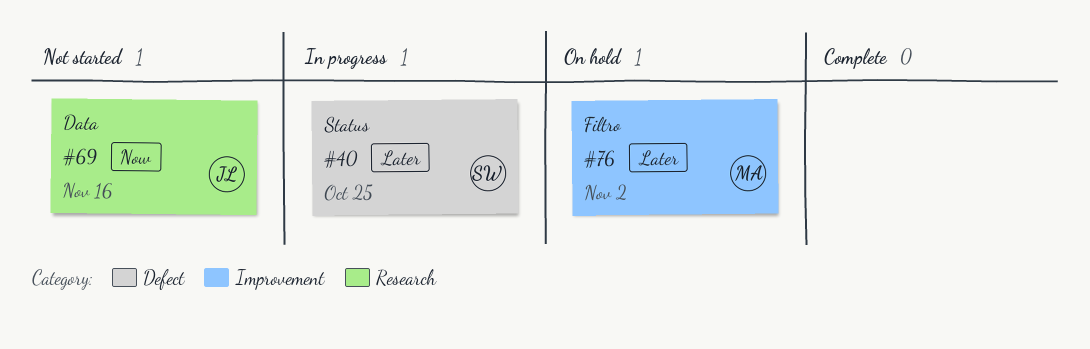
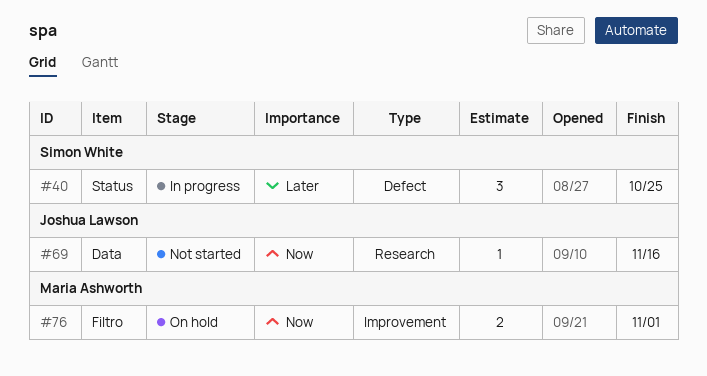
#76, priority: Later -> Now
#76, due: Nov 2 -> Nov 1

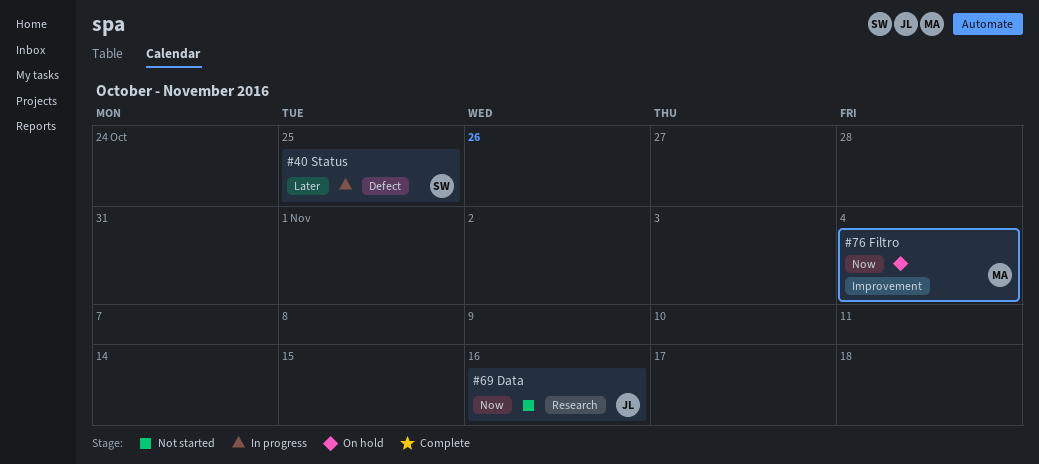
#76, due: Nov 1 -> Nov 4

